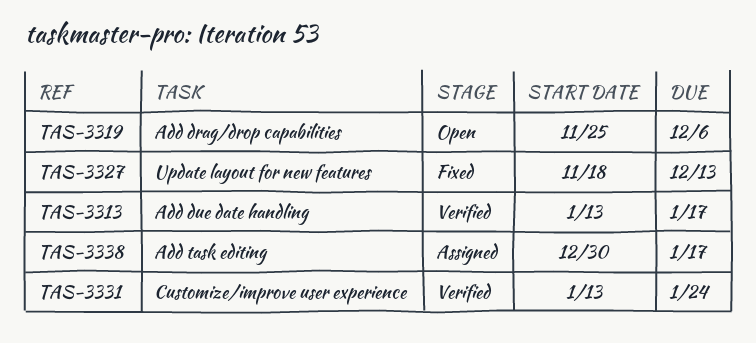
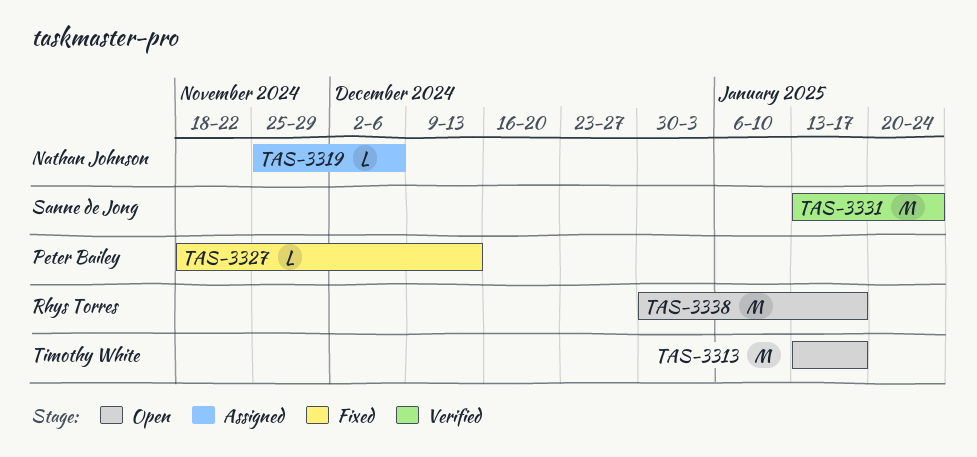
TAS-3313, status: Verified -> Open
TAS-3319, status: Open -> Assigned
TAS-3338, status: Assigned -> Open

